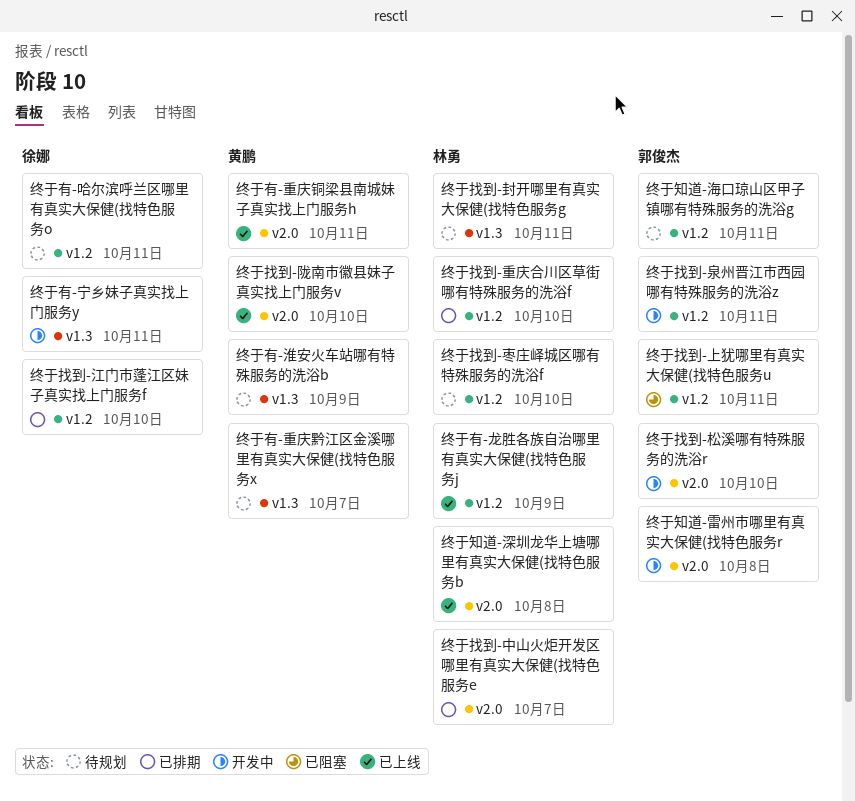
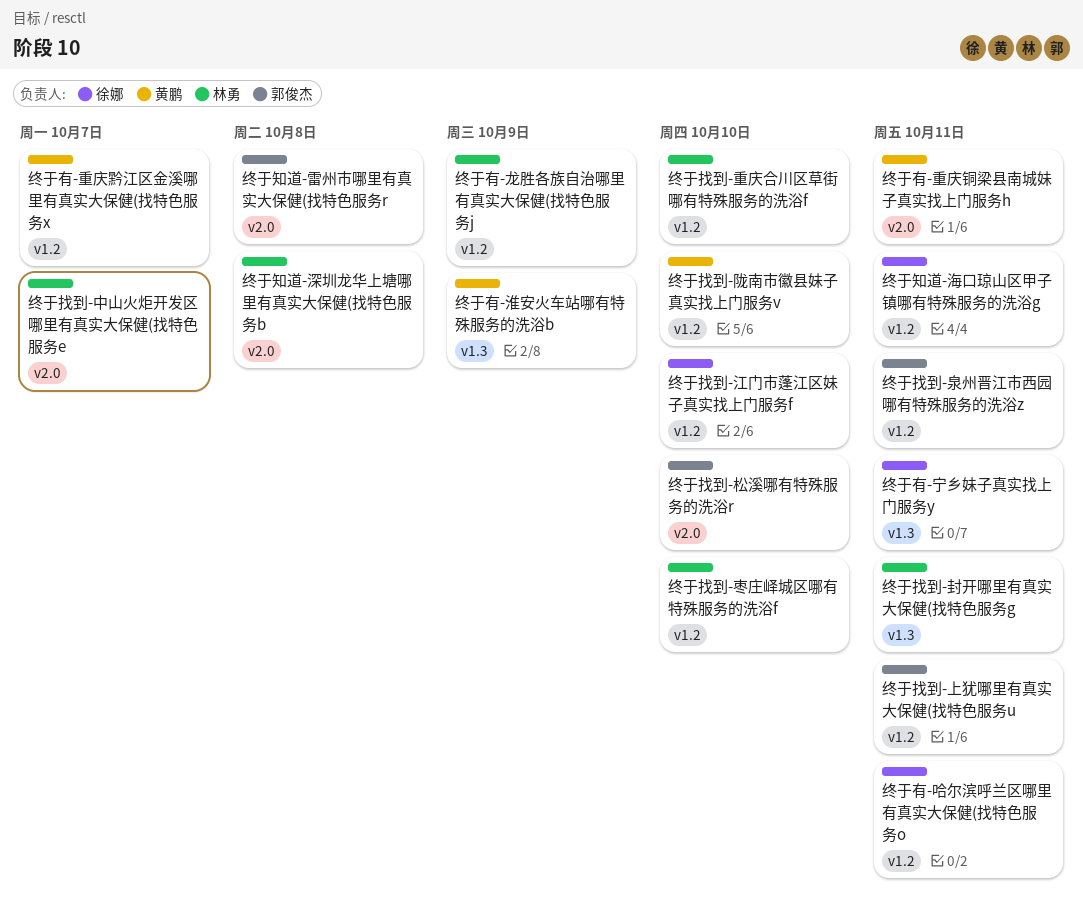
终于找到-陇南市徽县妹子真实找上门服务v, label: v2.0 -> v1.2
终于有-重庆黔江区金溪哪里有真实大保健(找特色服务x, label: v1.3 -> v1.2
终于知道-海口琼山区甲子镇哪有特殊服务的洗浴g, owner: 郭俊杰 -> 徐娜

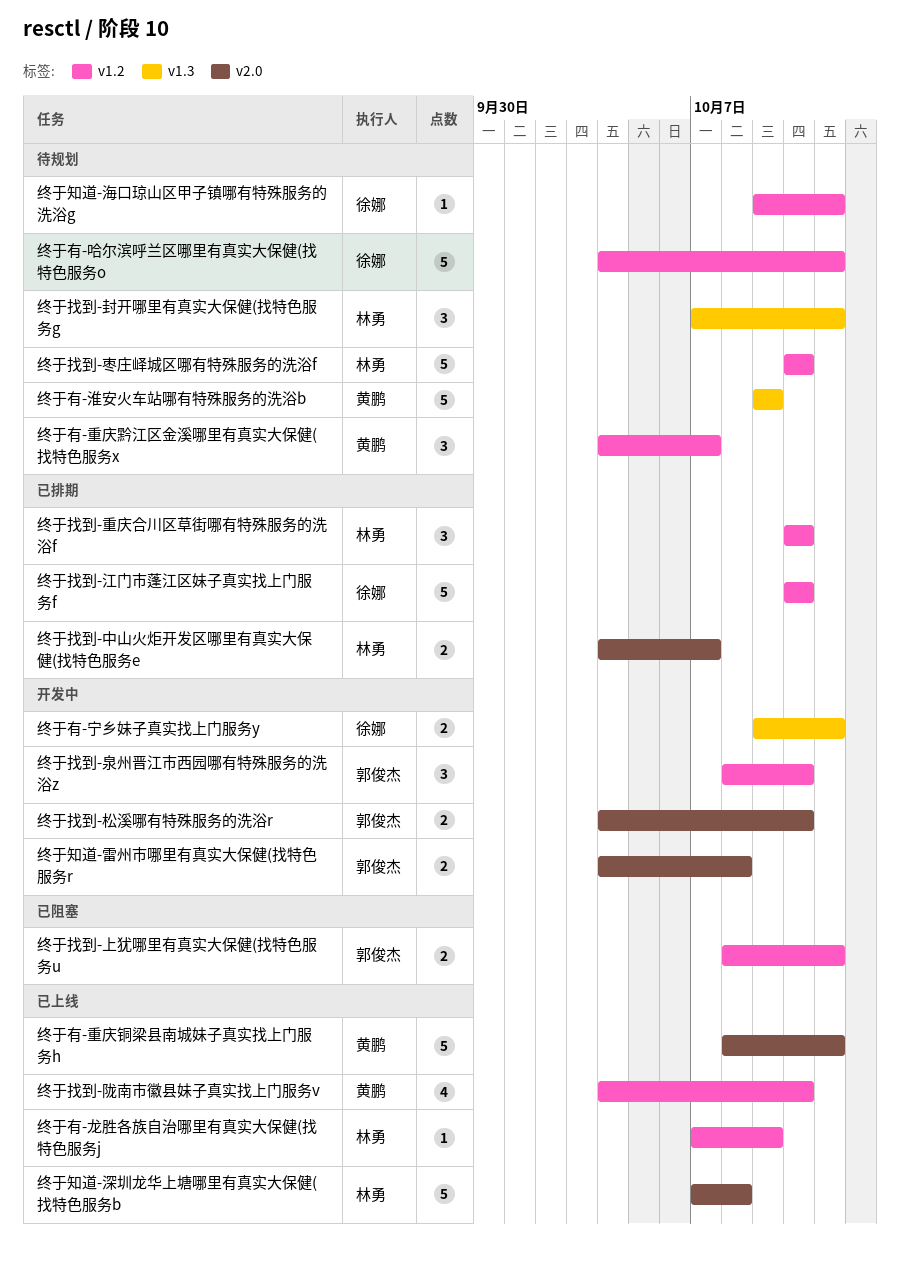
终于找到-泉州晋江市西园哪有特殊服务的洗浴z, due: Oct 11 -> Oct 10

